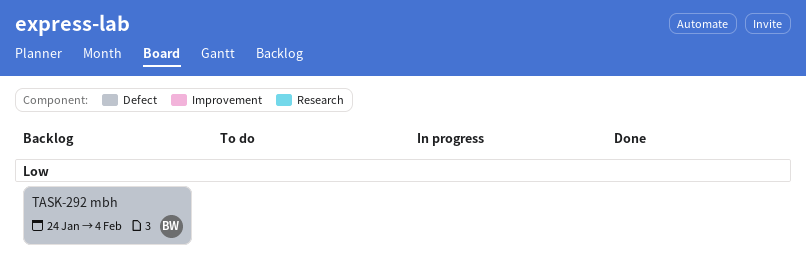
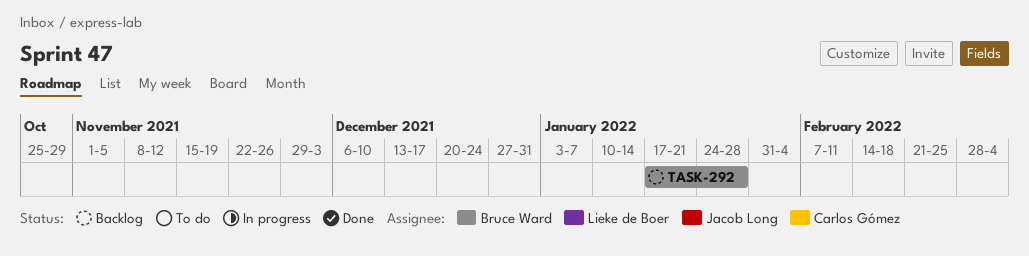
TASK-292, start: Jan 24 -> Jan 17
TASK-292, due: Feb 4 -> Jan 28

